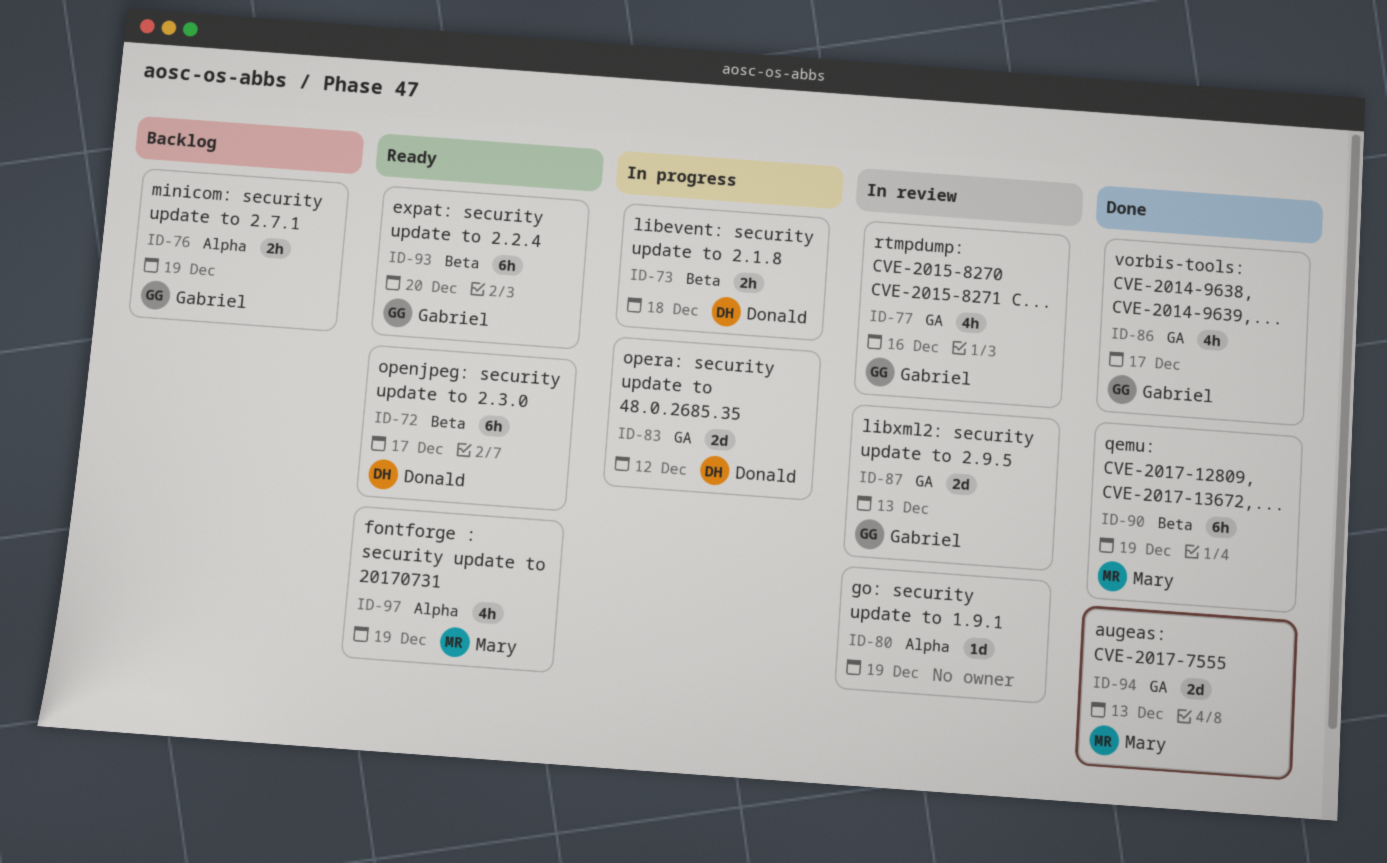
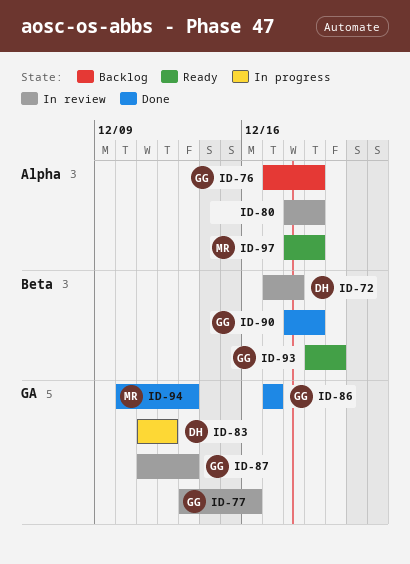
ID-72, status: Ready -> In review
ID-72, due: Dec 17 -> Dec 18
ID-73: present -> none
ID-90, owner: Mary -> Gabriel

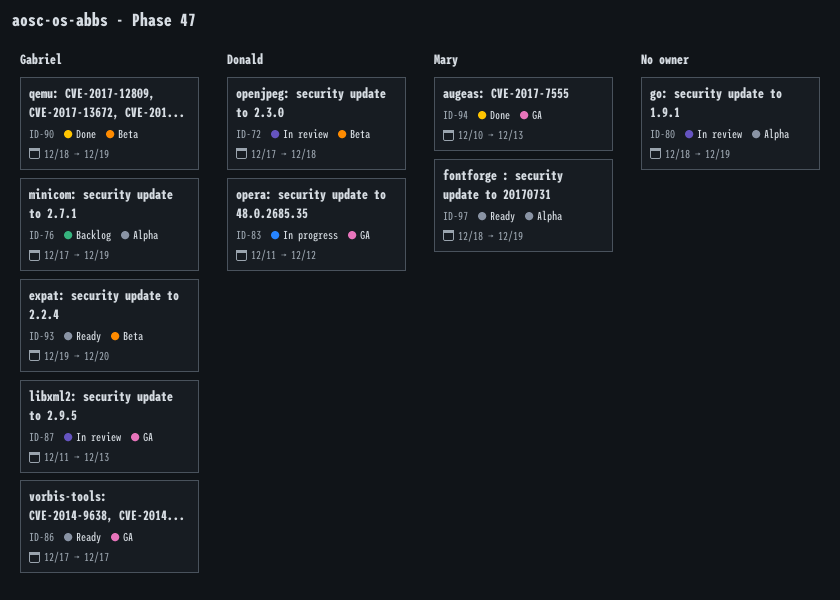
ID-77: present -> none
ID-86, status: Done -> Ready

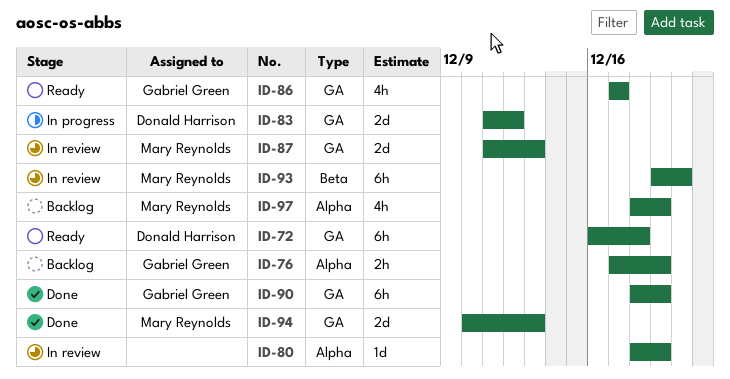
ID-72, status: In review -> Ready
ID-72, label: Beta -> GA
ID-72, start: Dec 17 -> Dec 16
ID-87, owner: Gabriel Green -> Mary Reynolds
ID-90, label: Beta -> GA
ID-93, status: Ready -> In review
ID-93, owner: Gabriel Green -> Mary Reynolds
ID-97, status: Ready -> Backlog

